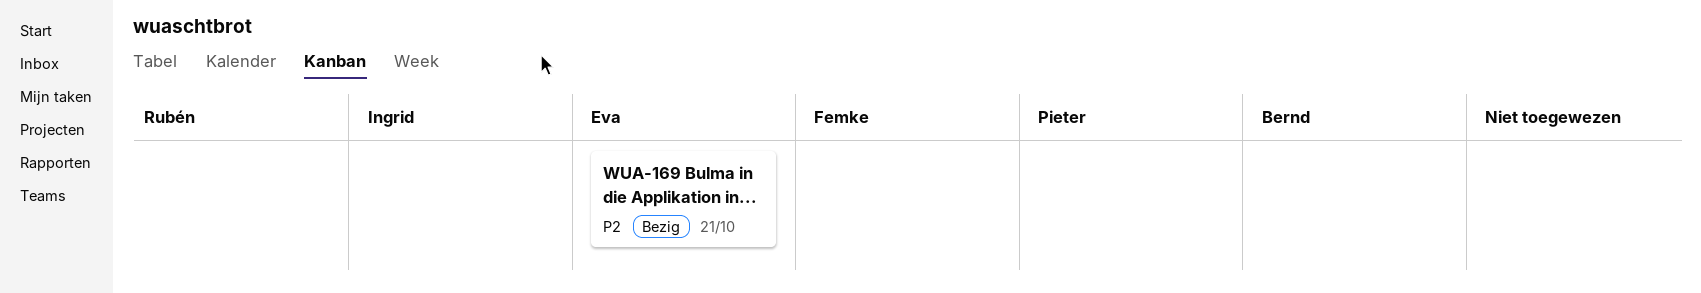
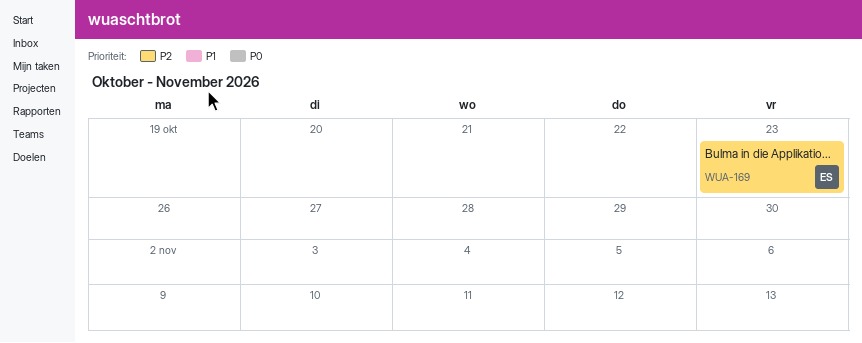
WUA-169, due: Oct 21 -> Oct 23

